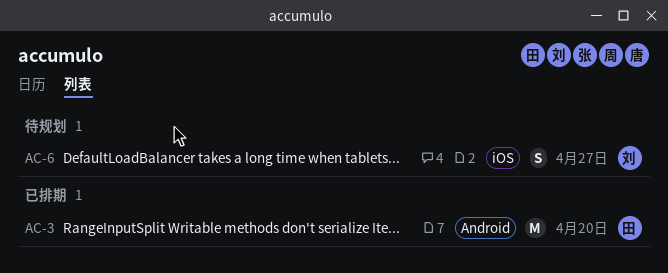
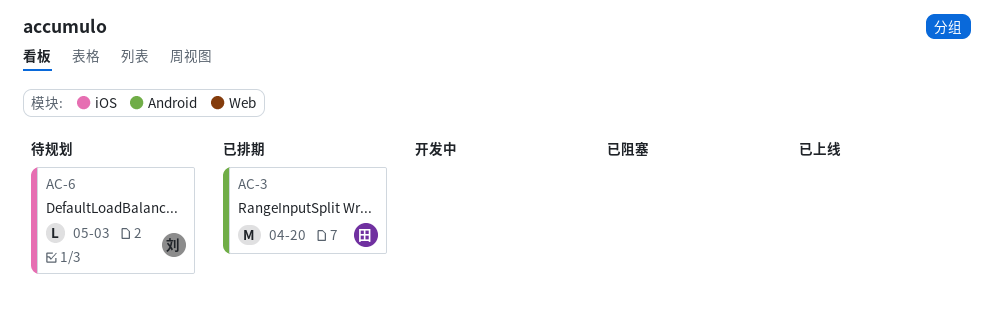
AC-6, estimate: S -> L
AC-6, due: Apr 27 -> May 3

